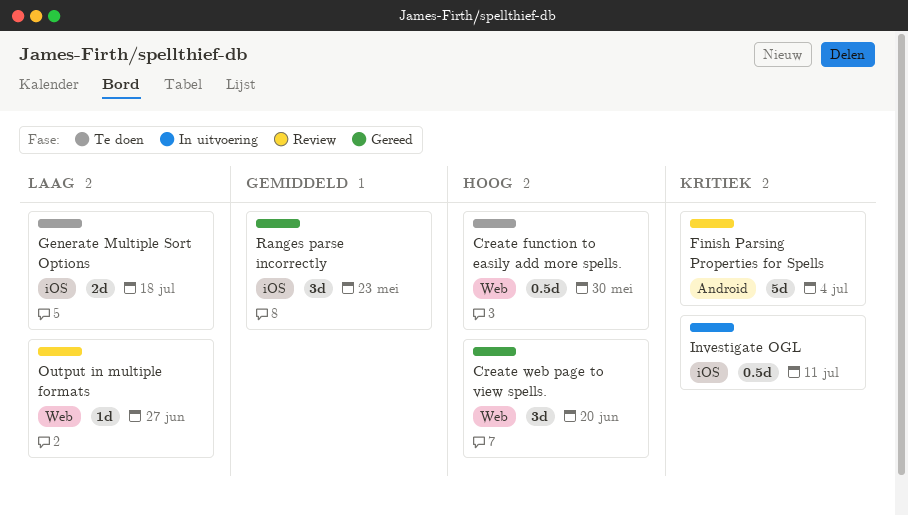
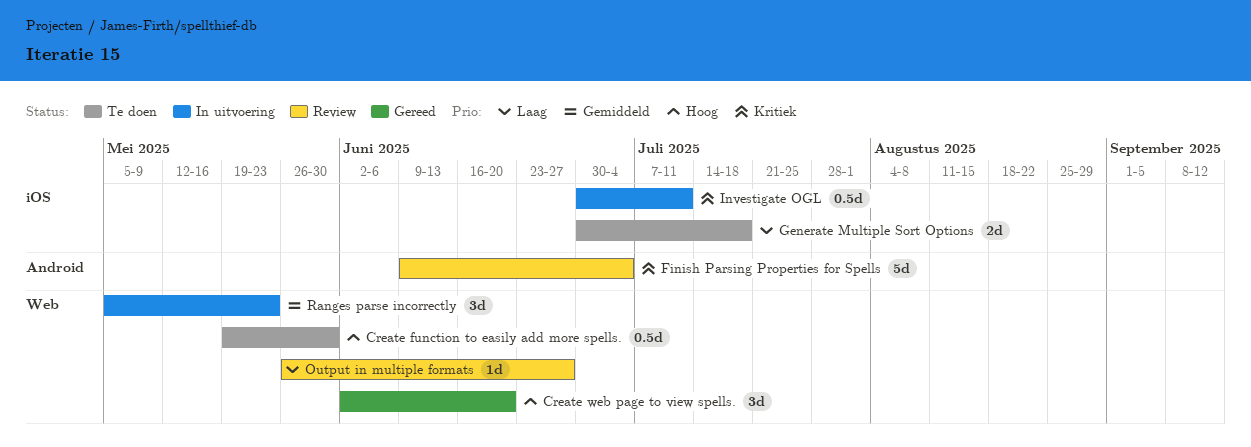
Ranges parse incorrectly, status: Gereed -> In uitvoering
Ranges parse incorrectly, label: iOS -> Web

